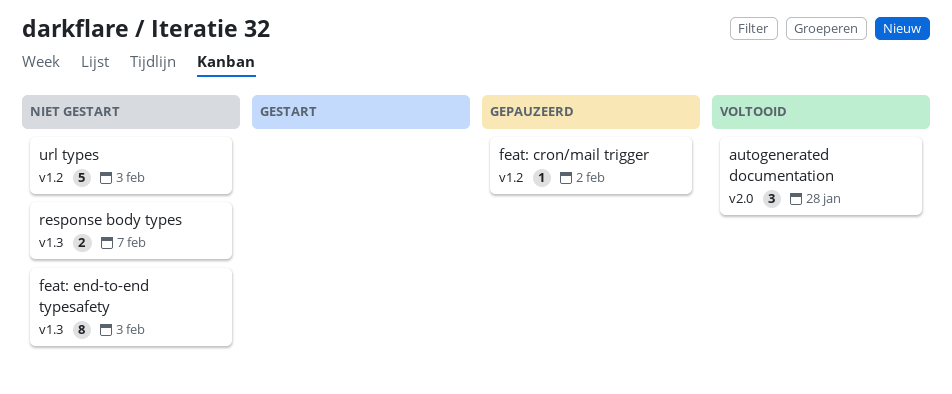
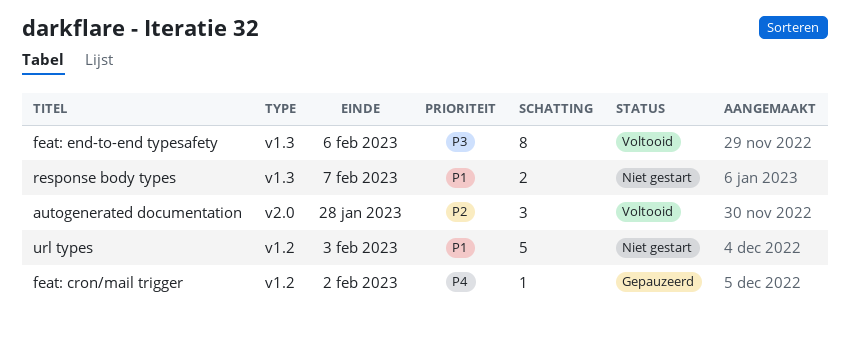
feat: end-to-end typesafety, status: Niet gestart -> Voltooid
feat: end-to-end typesafety, due: Feb 3 -> Feb 6

